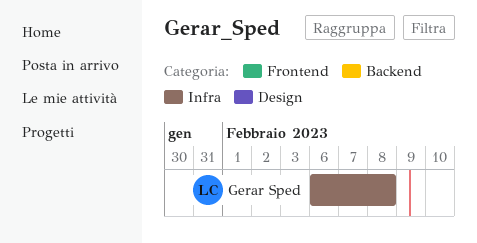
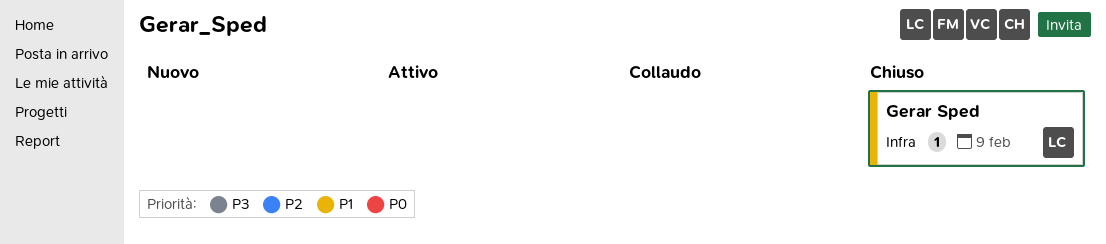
Gerar Sped, due: Feb 8 -> Feb 9

